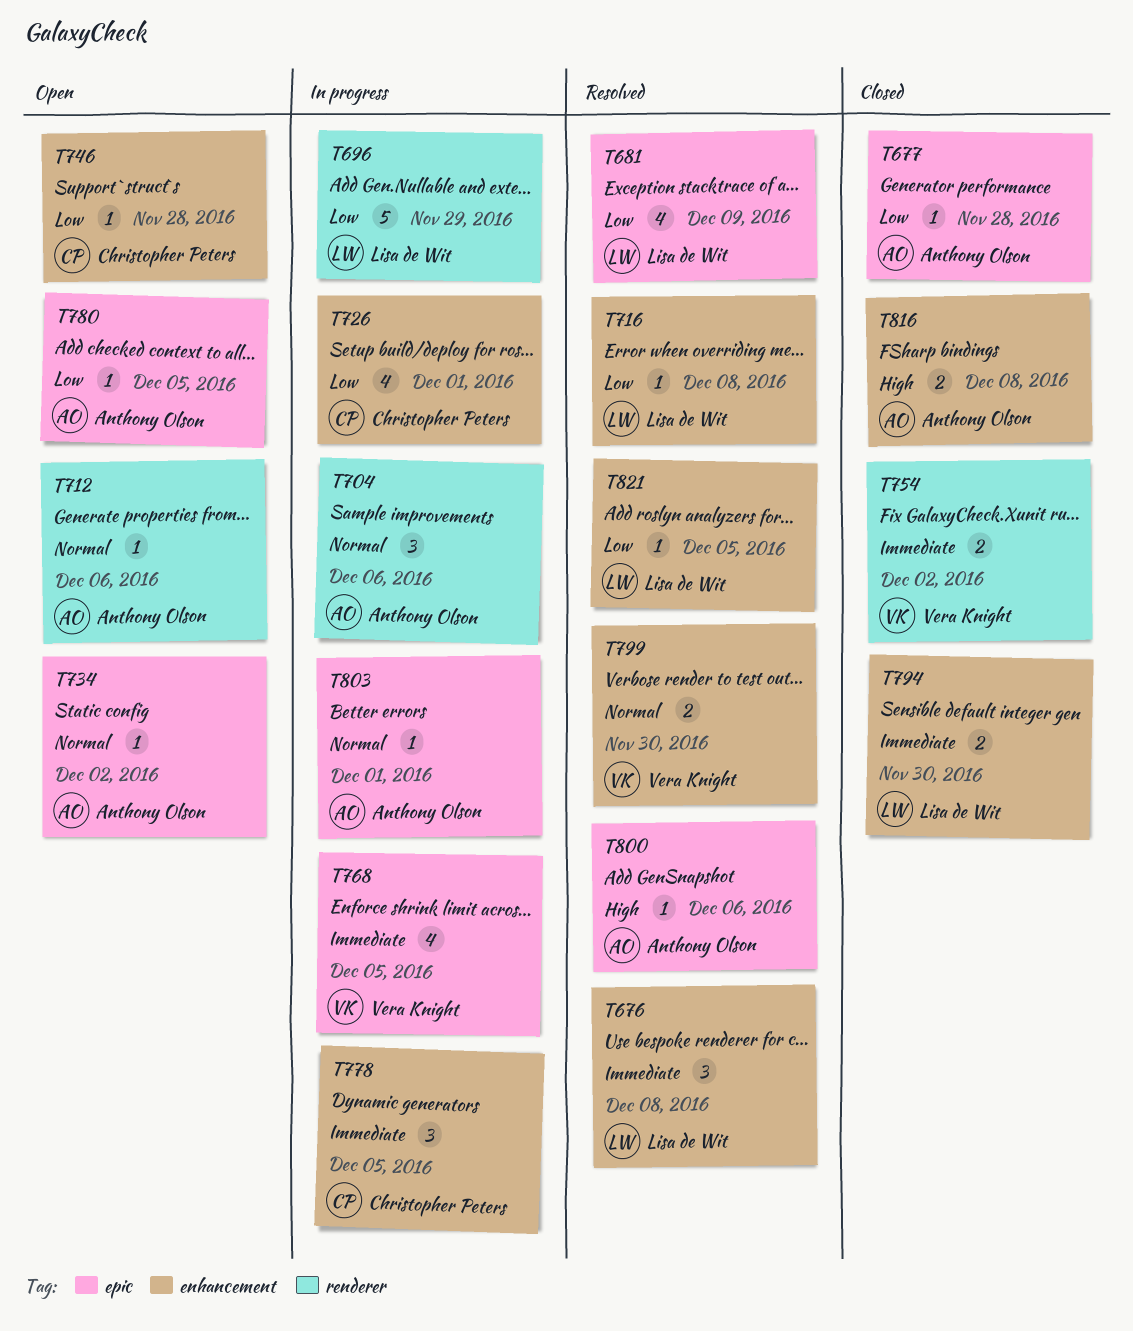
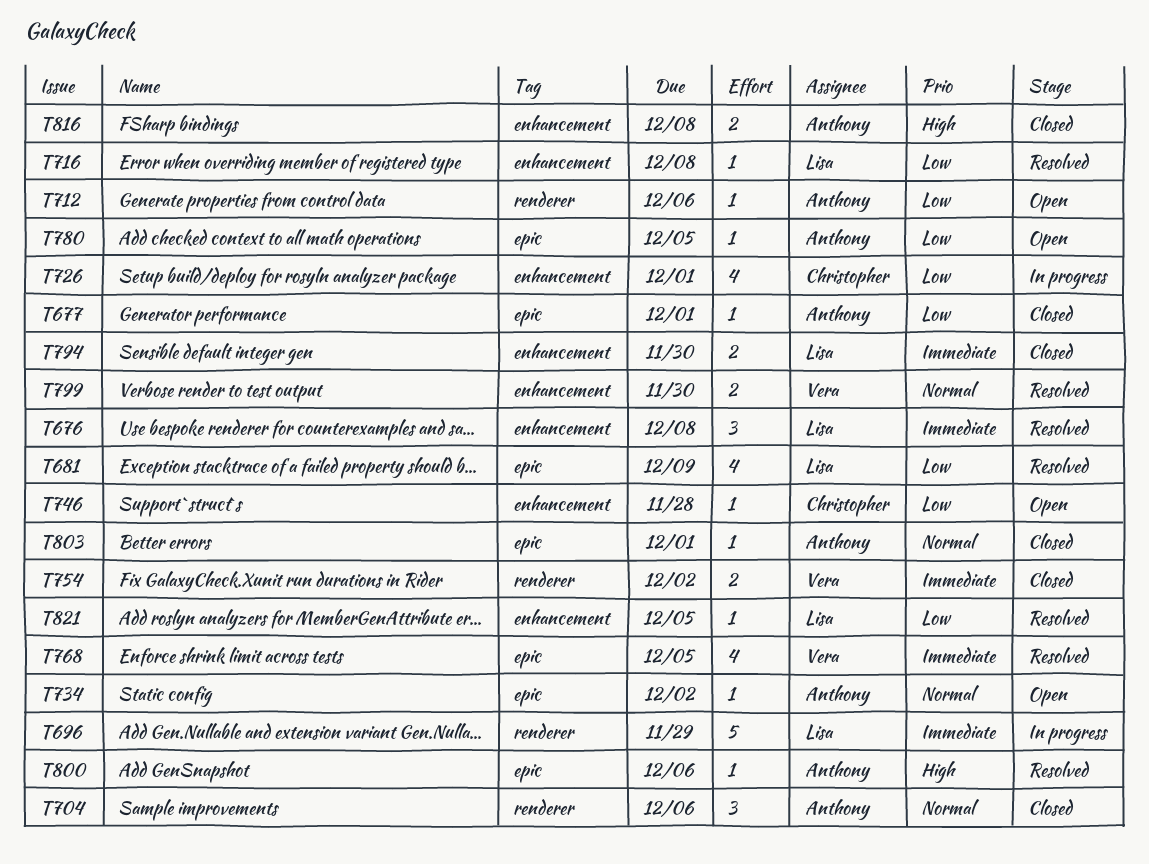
T677, due: Nov 28 -> Dec 1
T696, priority: Low -> Immediate
T704, status: In progress -> Closed
T712, priority: Normal -> Low
T768, status: In progress -> Resolved
T778: present -> none
T803, status: In progress -> Closed

